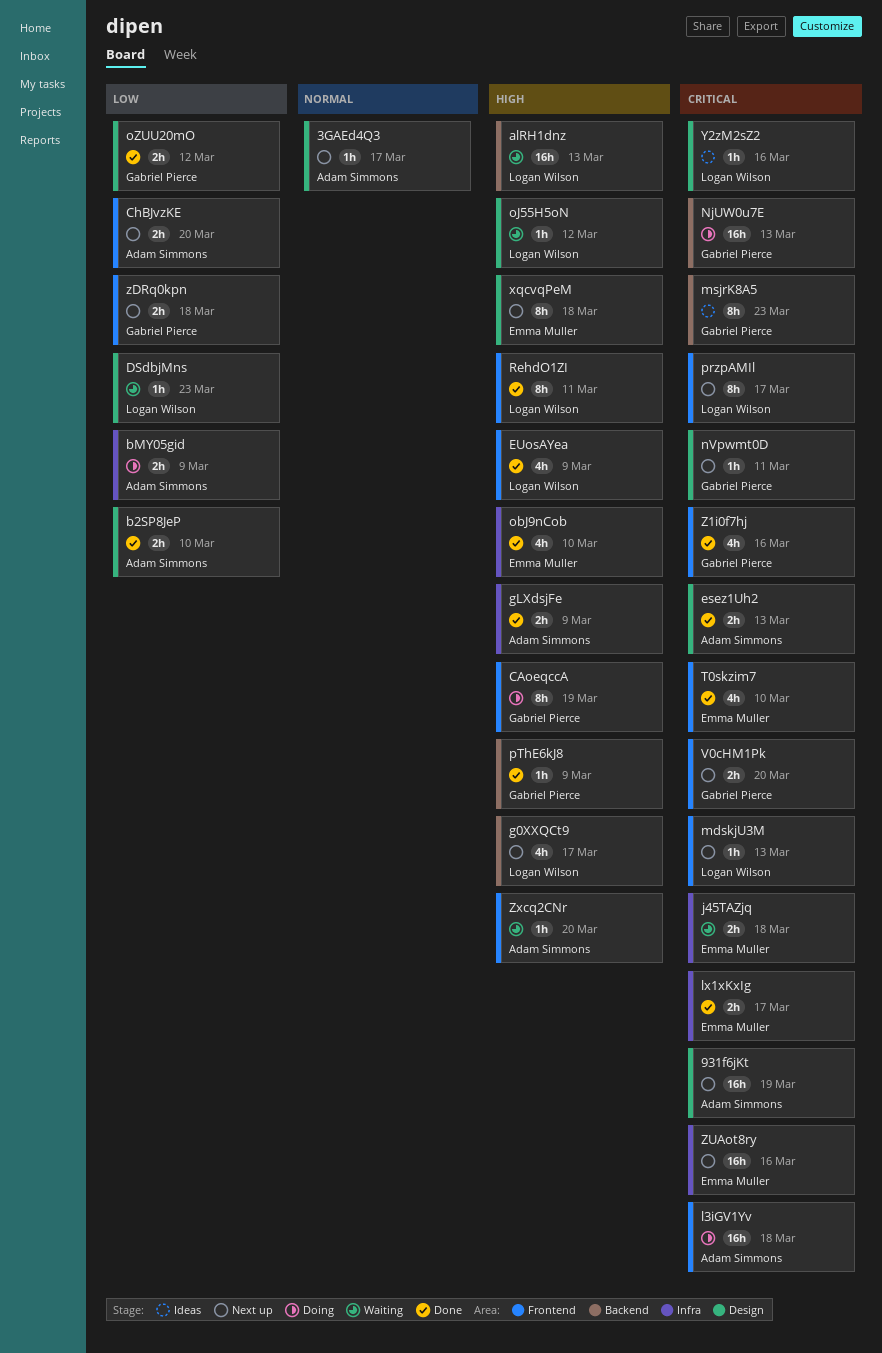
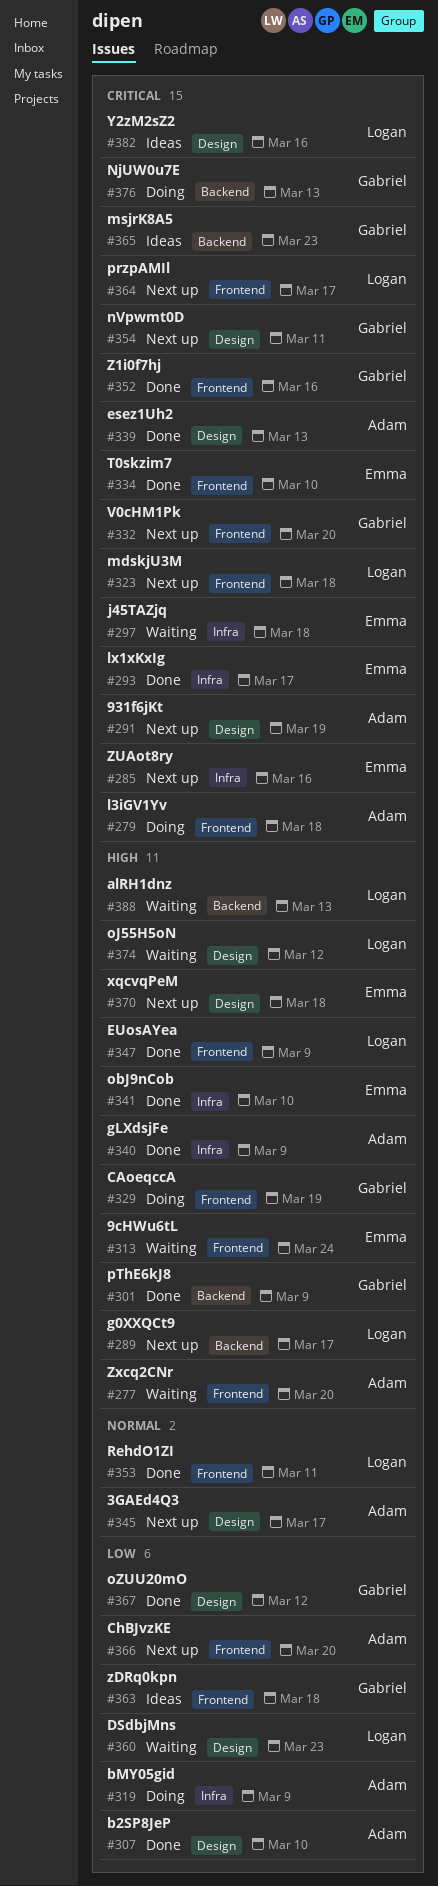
9cHWu6tL: none -> present
mdskjU3M, due: Mar 13 -> Mar 18
RehdO1ZI, priority: High -> Normal
zDRq0kpn, status: Next up -> Ideas

